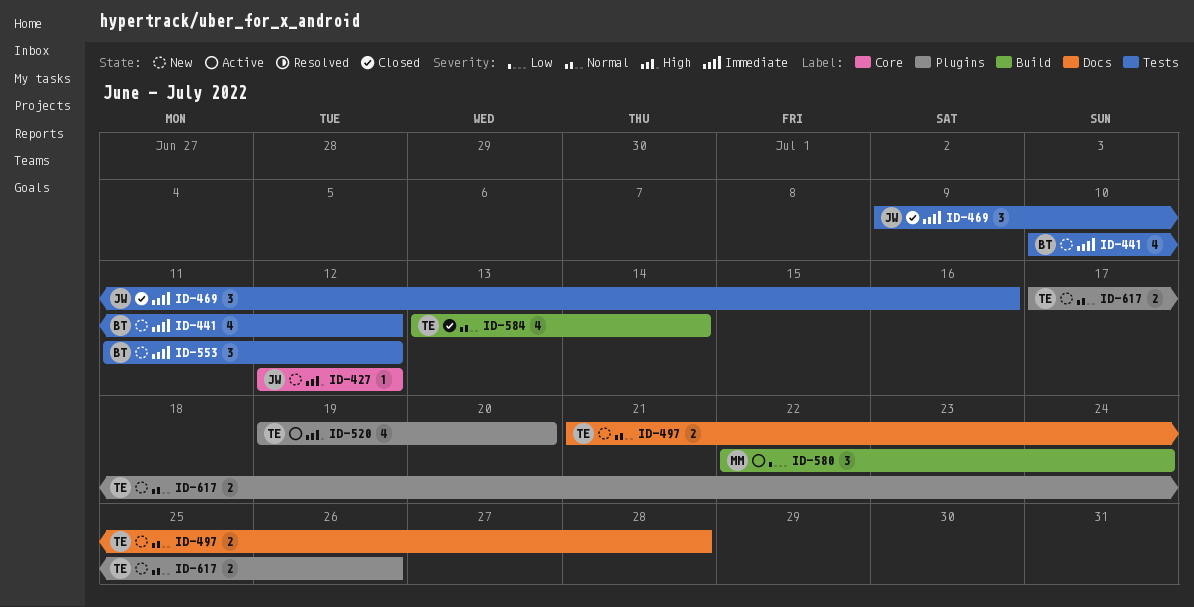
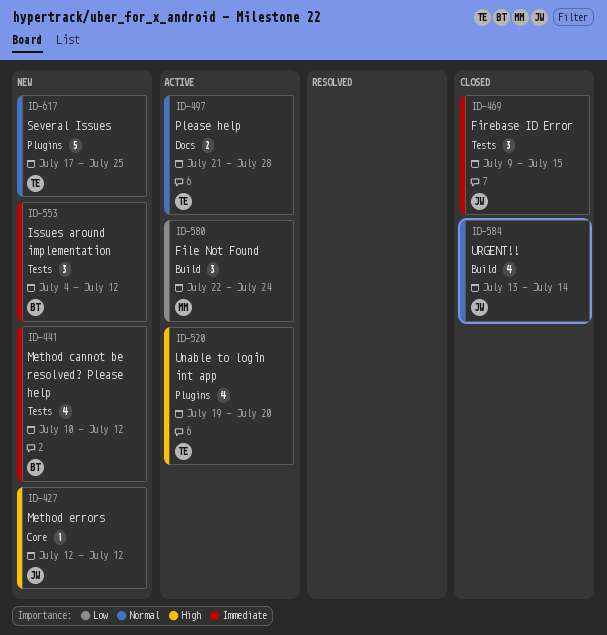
ID-469, due: Jul 16 -> Jul 15
ID-497, status: New -> Active
ID-553, start: Jul 11 -> Jul 4
ID-584, owner: TE -> JW
ID-617, estimate: 2 -> 5
ID-617, due: Jul 26 -> Jul 25

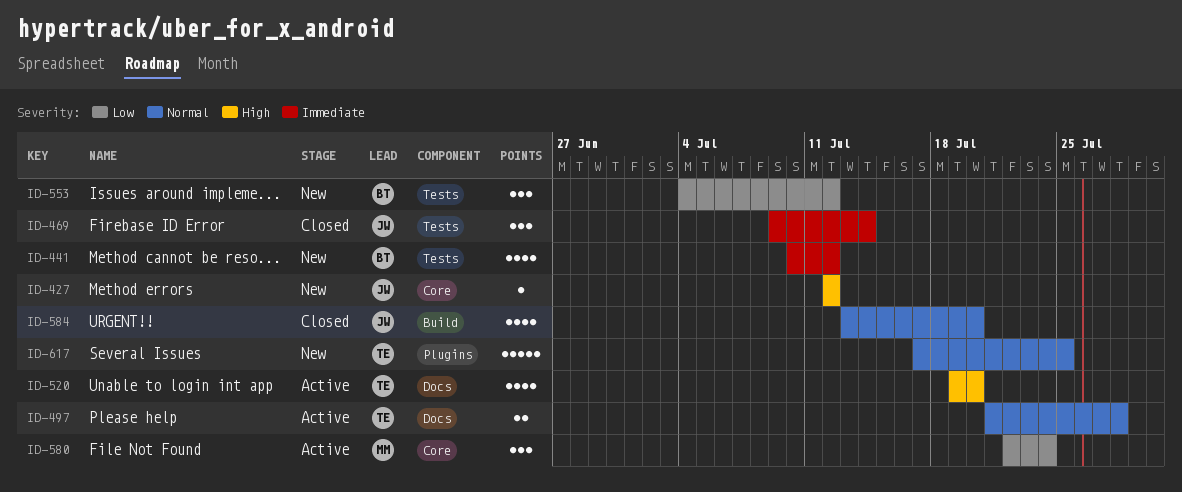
ID-469, due: Jul 15 -> Jul 14
ID-520, label: Plugins -> Docs
ID-553, priority: Immediate -> Low
ID-580, label: Build -> Core
ID-584, due: Jul 14 -> Jul 20

